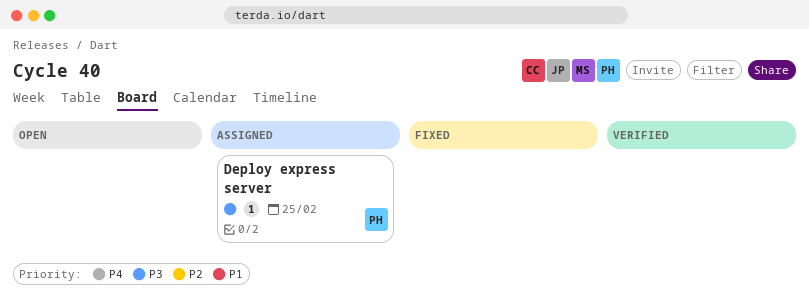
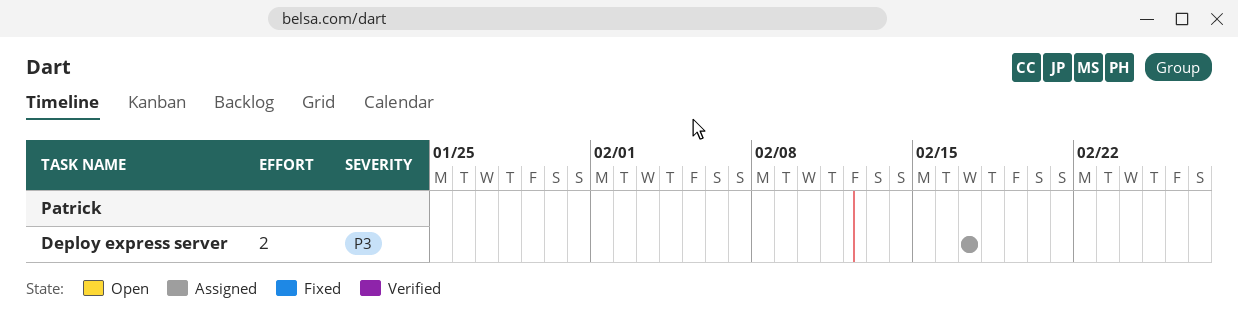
Deploy express server, estimate: 1 -> 2
Deploy express server, due: Feb 25 -> Feb 17

